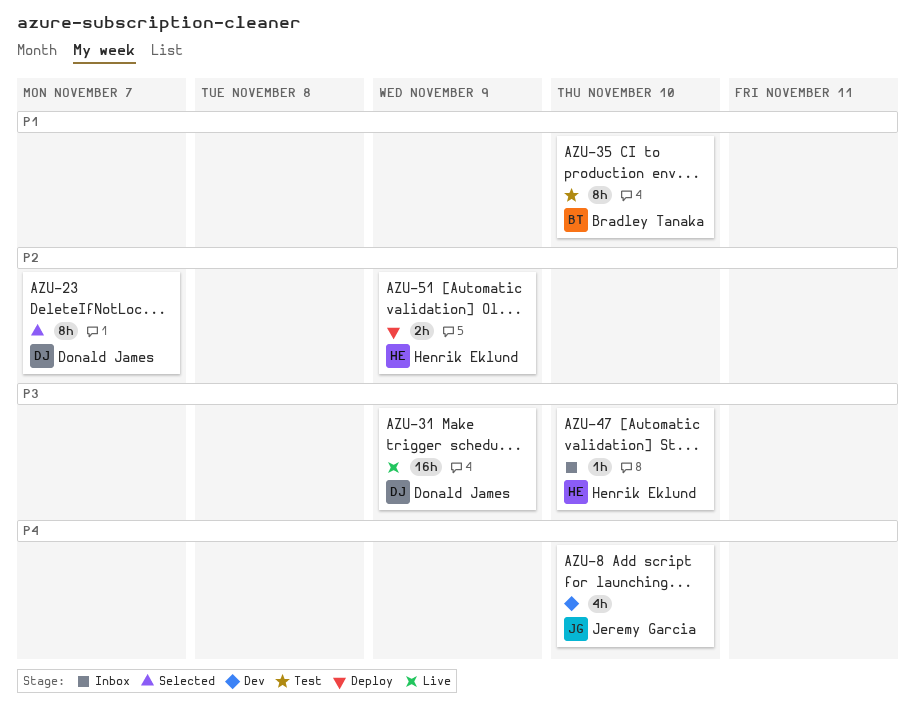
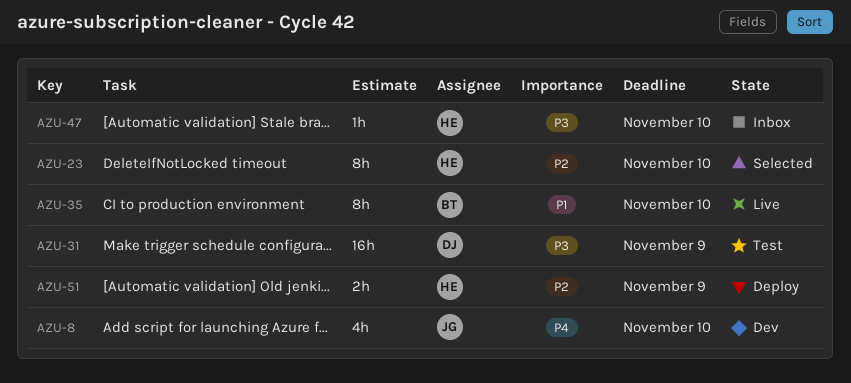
AZU-23, owner: Donald James -> Henrik Eklund
AZU-23, due: Nov 7 -> Nov 10
AZU-31, status: Live -> Test
AZU-35, status: Test -> Live

